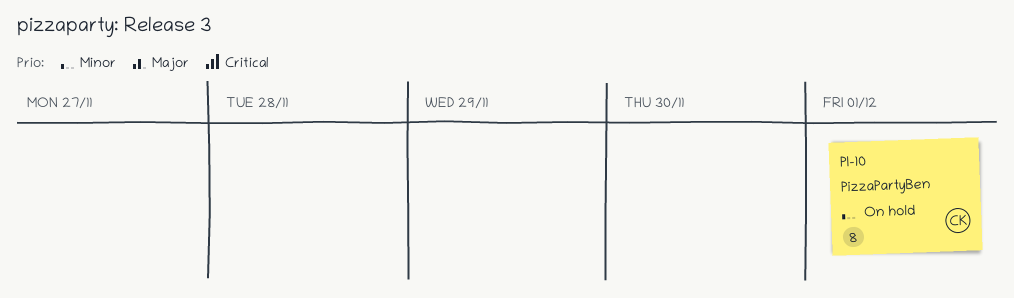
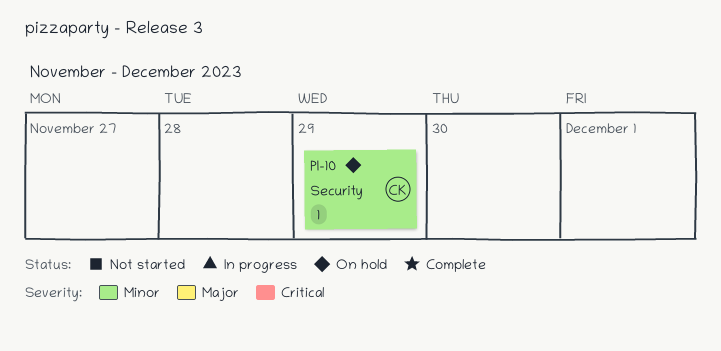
PI-10, estimate: 8 -> 1
PI-10, due: Dec 1 -> Nov 29

